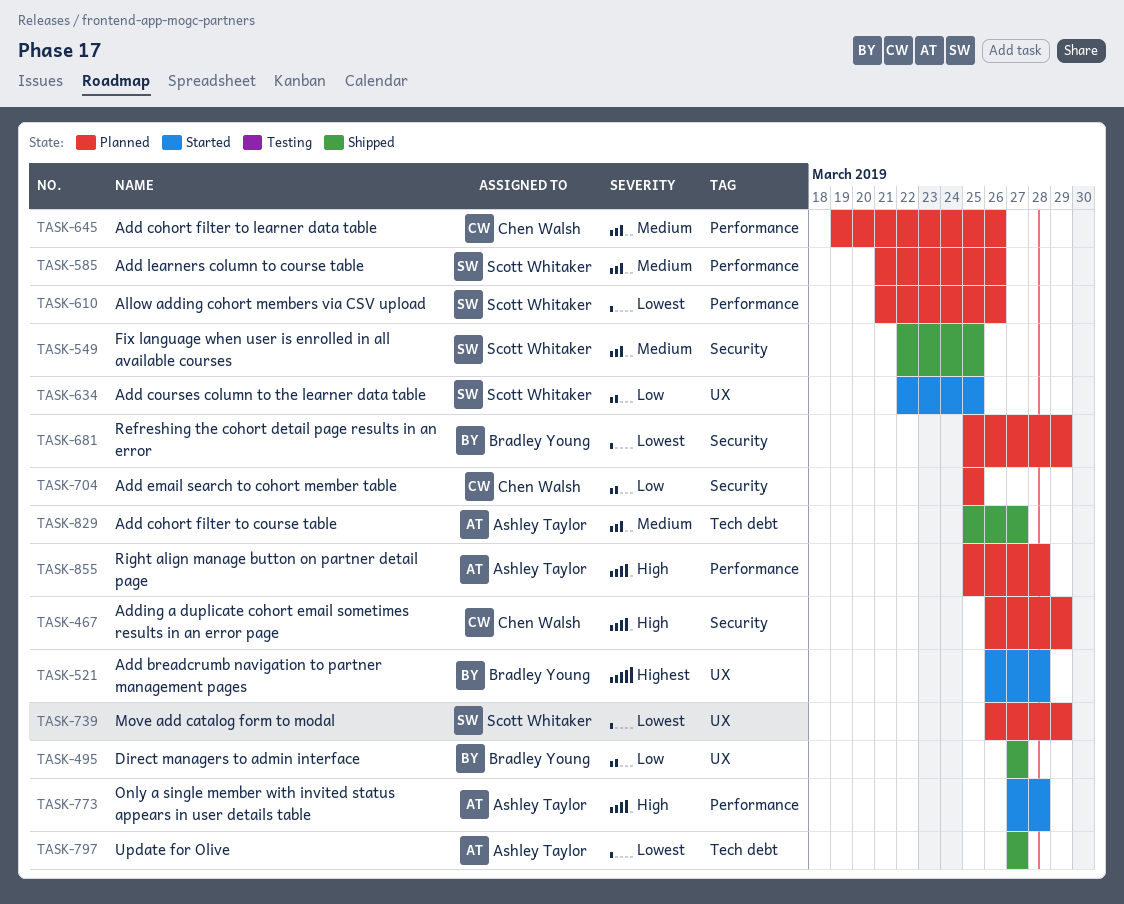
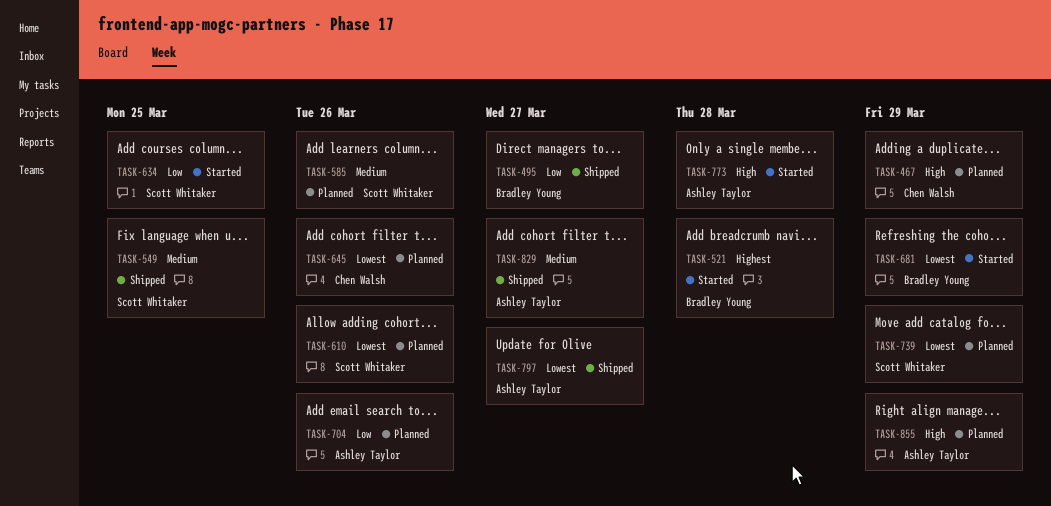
TASK-645, priority: Medium -> Lowest
TASK-681, status: Planned -> Started
TASK-704, owner: Chen Walsh -> Ashley Taylor
TASK-704, due: Mar 25 -> Mar 26
TASK-855, due: Mar 28 -> Mar 29

